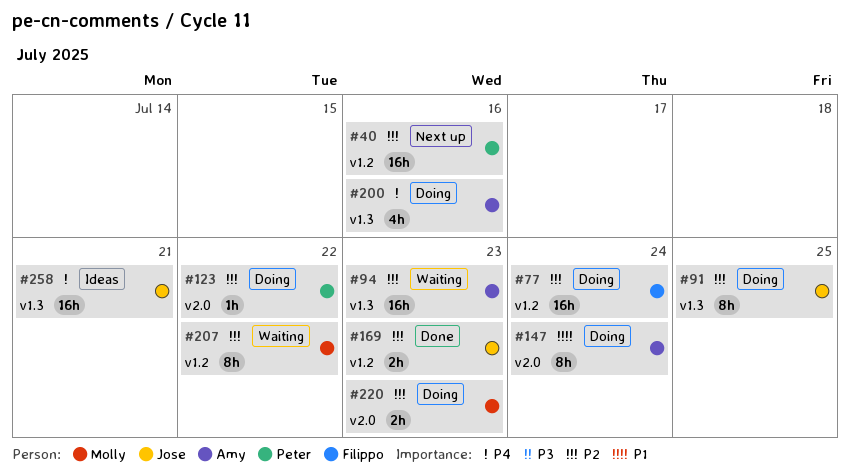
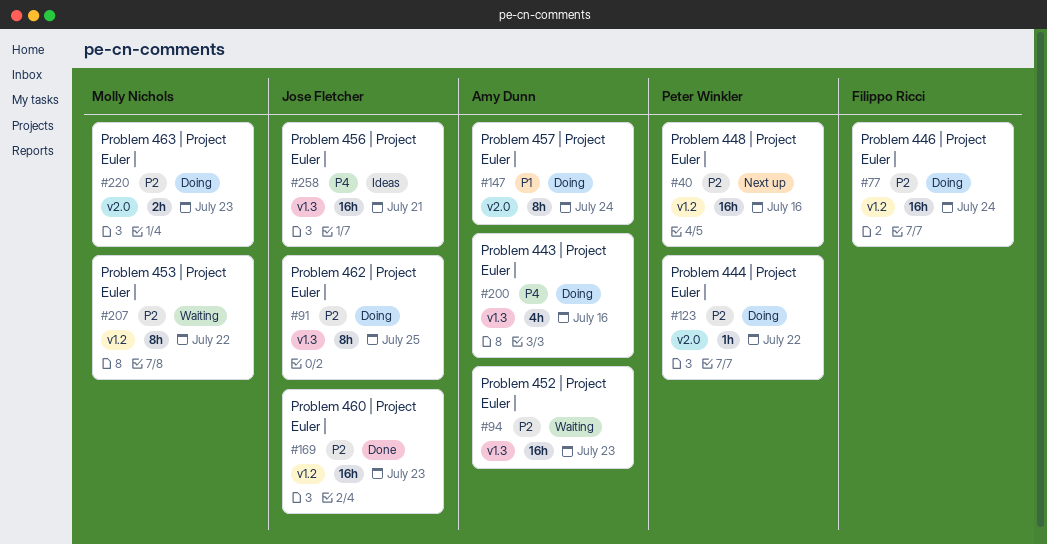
#169, estimate: 2h -> 16h

